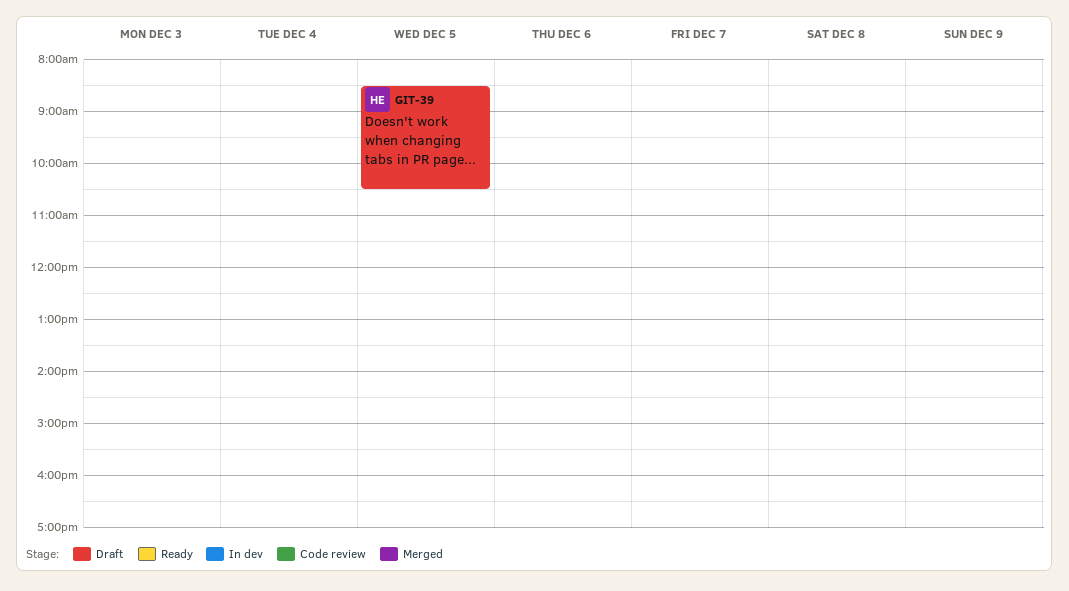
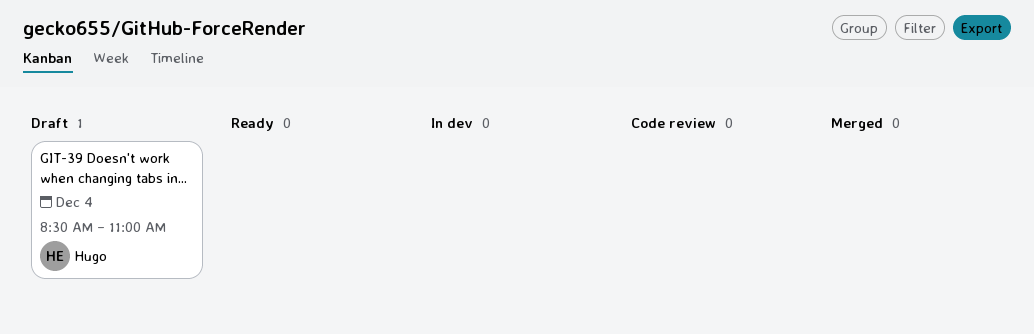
GIT-39, day: Dec 5 -> Dec 4
GIT-39, ends: 10:30 -> 11:00

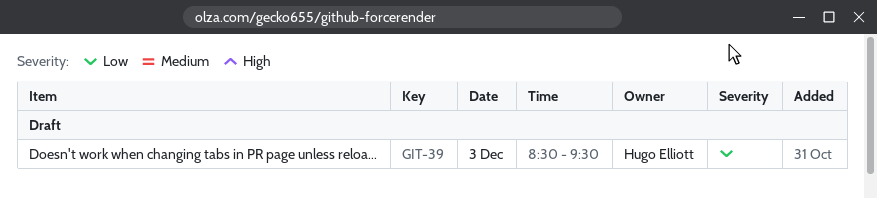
GIT-39, day: Dec 4 -> Dec 3
GIT-39, ends: 11:00 -> 09:30

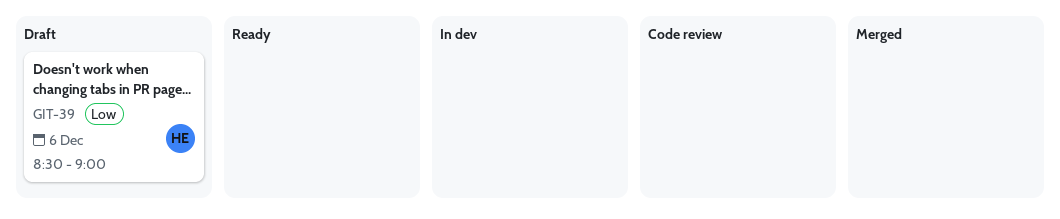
GIT-39, day: Dec 3 -> Dec 6
GIT-39, ends: 09:30 -> 09:00

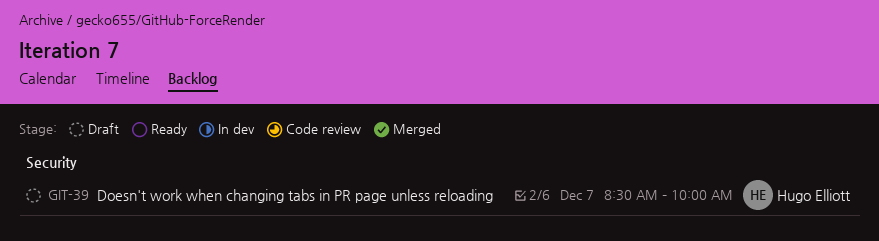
GIT-39, day: Dec 6 -> Dec 7
GIT-39, ends: 09:00 -> 10:00

